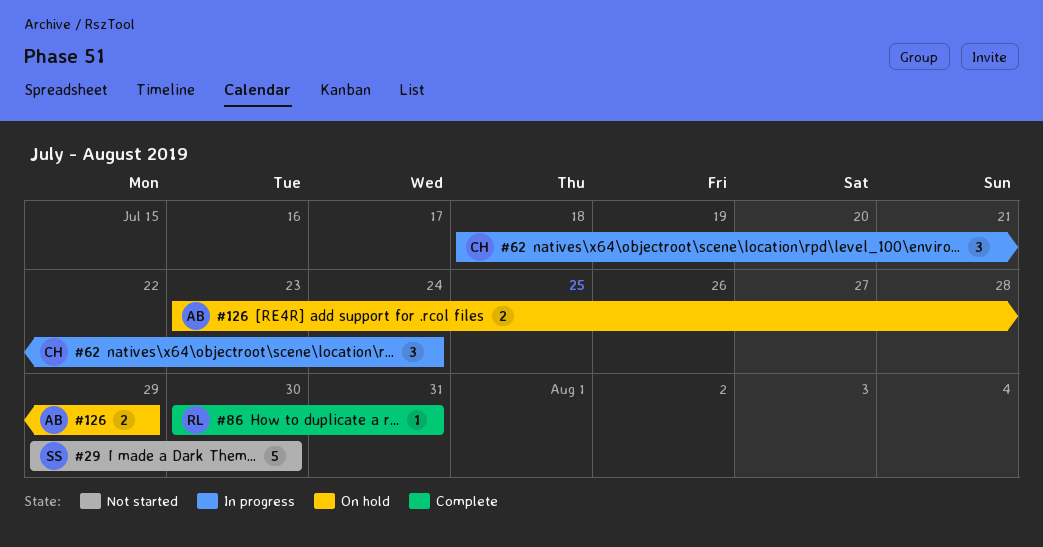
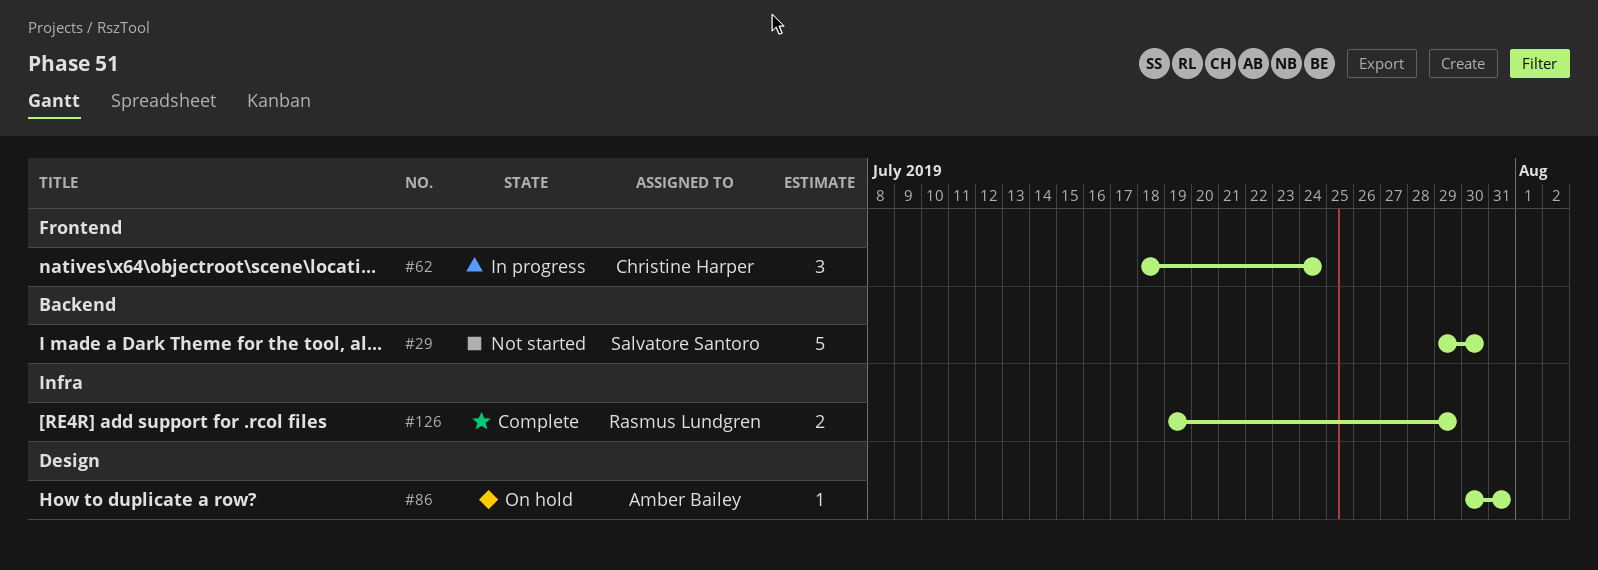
#86, status: Complete -> On hold
#86, owner: Rasmus Lundgren -> Amber Bailey
#126, status: On hold -> Complete
#126, owner: Amber Bailey -> Rasmus Lundgren
#126, start: Jul 23 -> Jul 19

